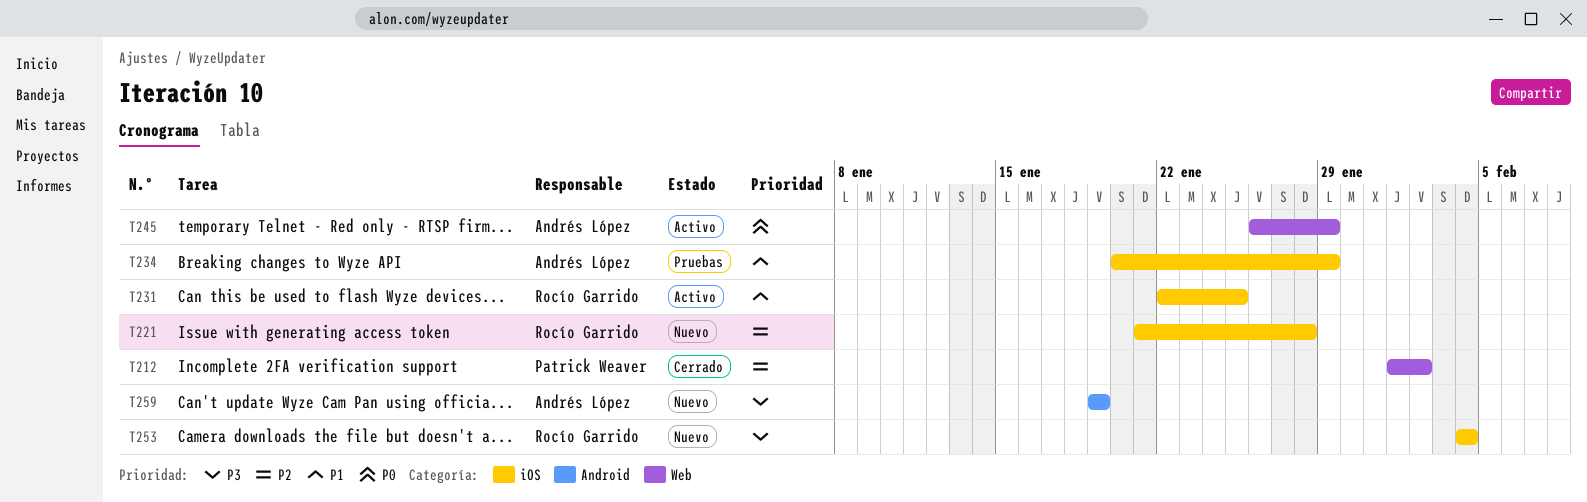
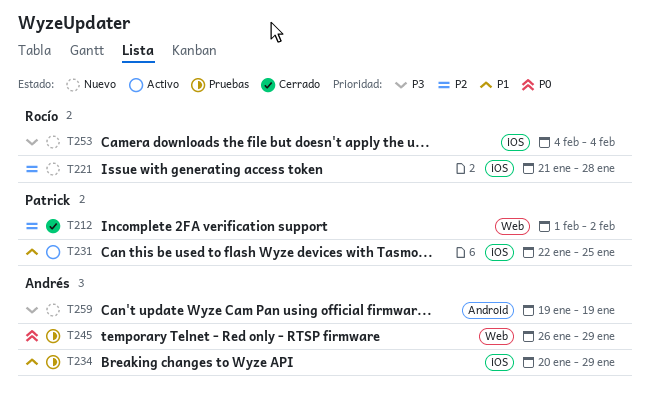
T231, owner: Rocío Garrido -> Patrick Weaver
T245, status: Activo -> Pruebas

